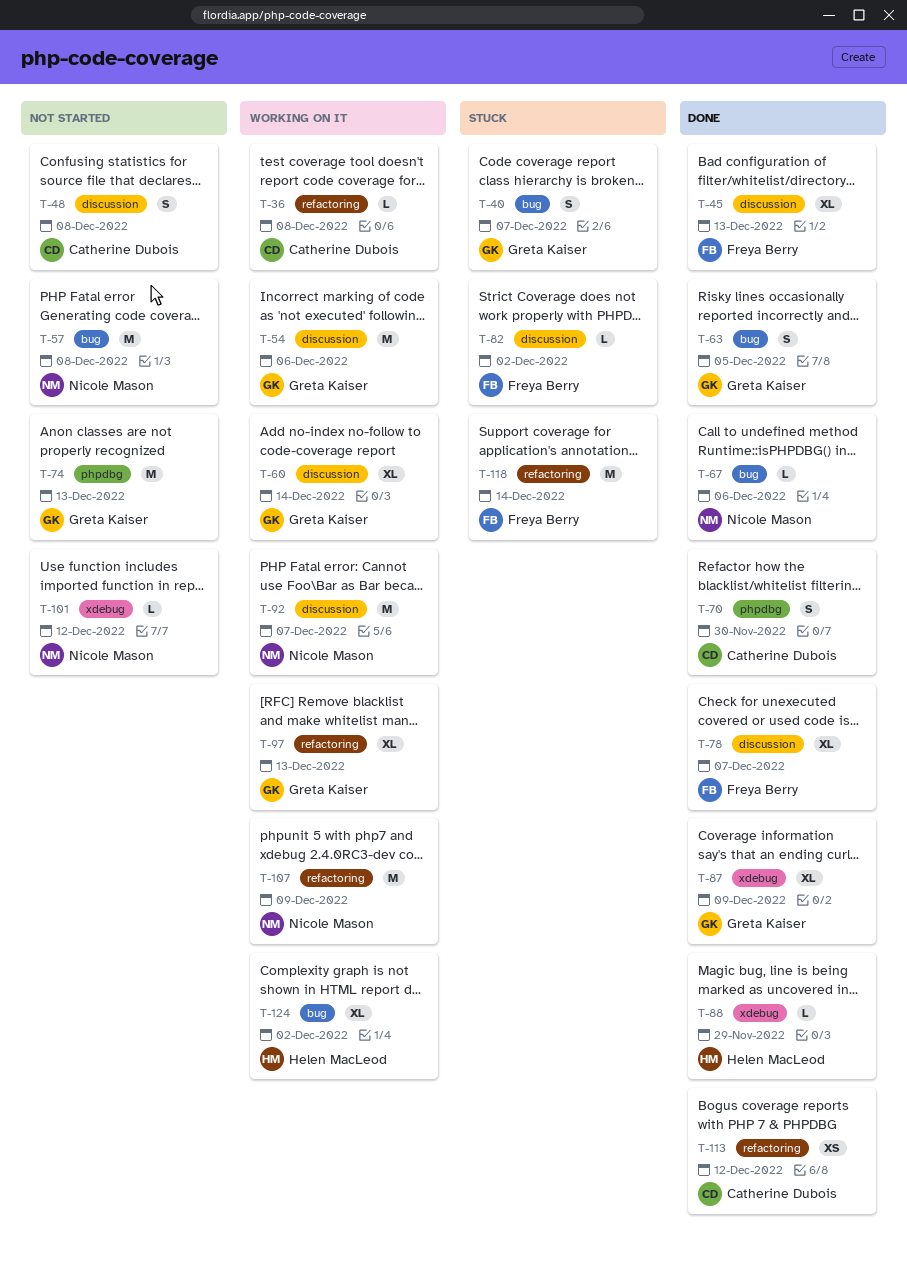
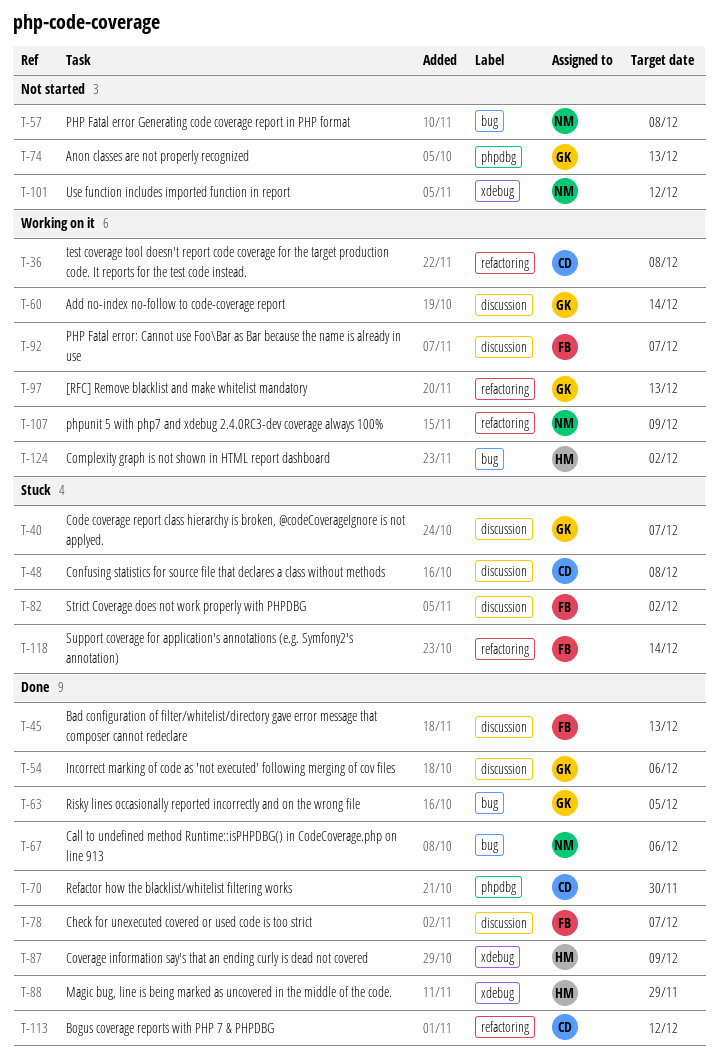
T-40, label: bug -> discussion
T-48, status: Not started -> Stuck
T-54, status: Working on it -> Done
T-87, owner: Greta Kaiser -> Helen MacLeod
T-92, owner: Nicole Mason -> Freya Berry

